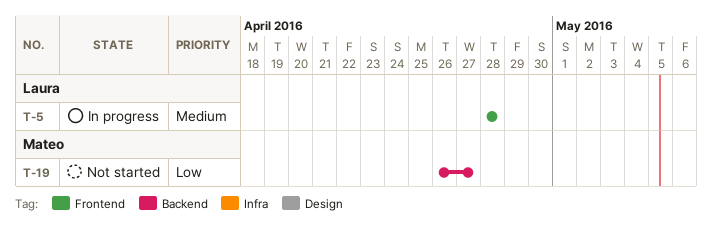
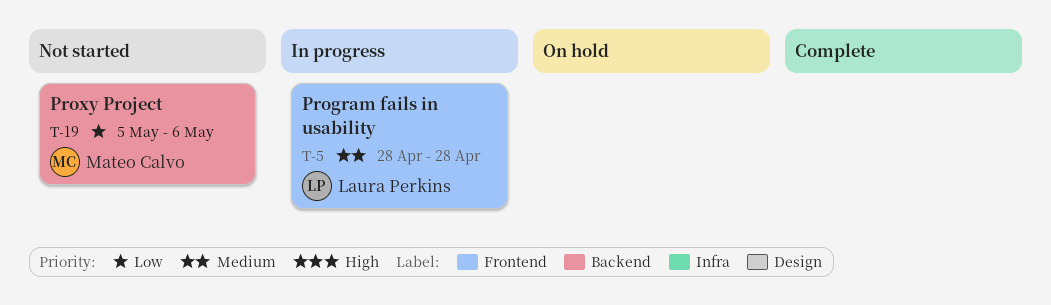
T-19, start: Apr 26 -> May 5
T-19, due: Apr 27 -> May 6

